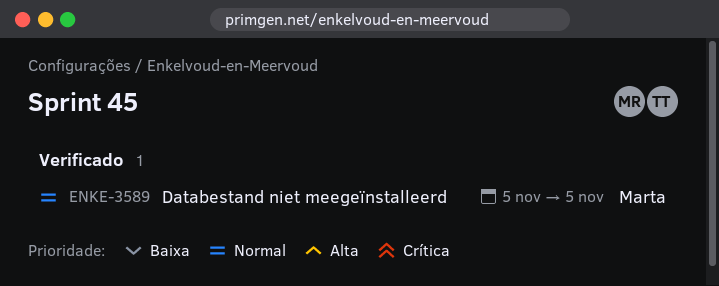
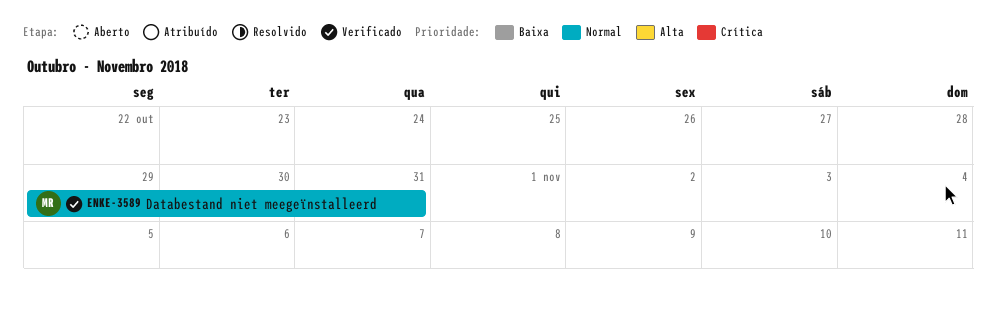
ENKE-3589, start: Nov 5 -> Oct 29
ENKE-3589, due: Nov 5 -> Oct 31

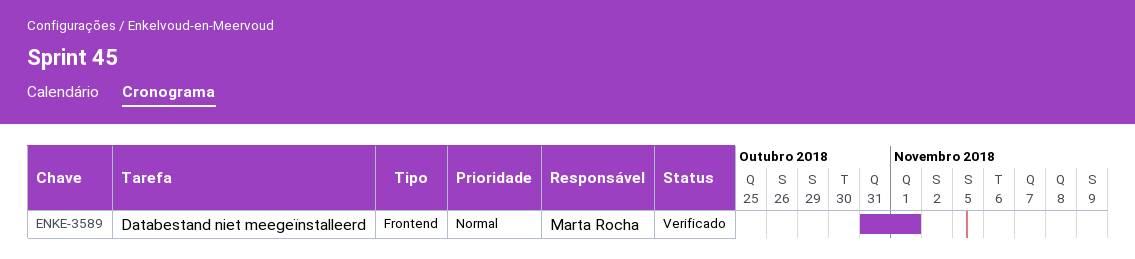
ENKE-3589, start: Oct 29 -> Oct 31
ENKE-3589, due: Oct 31 -> Nov 1

